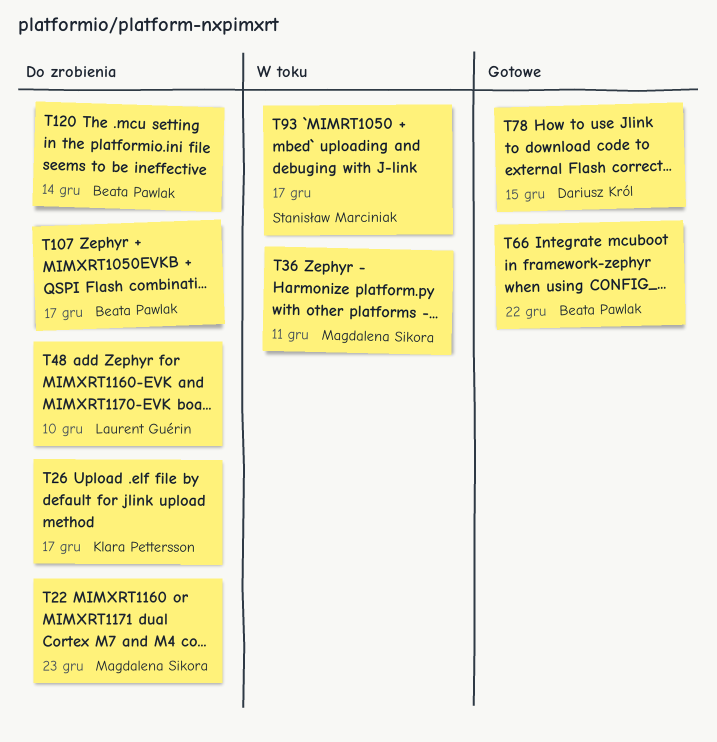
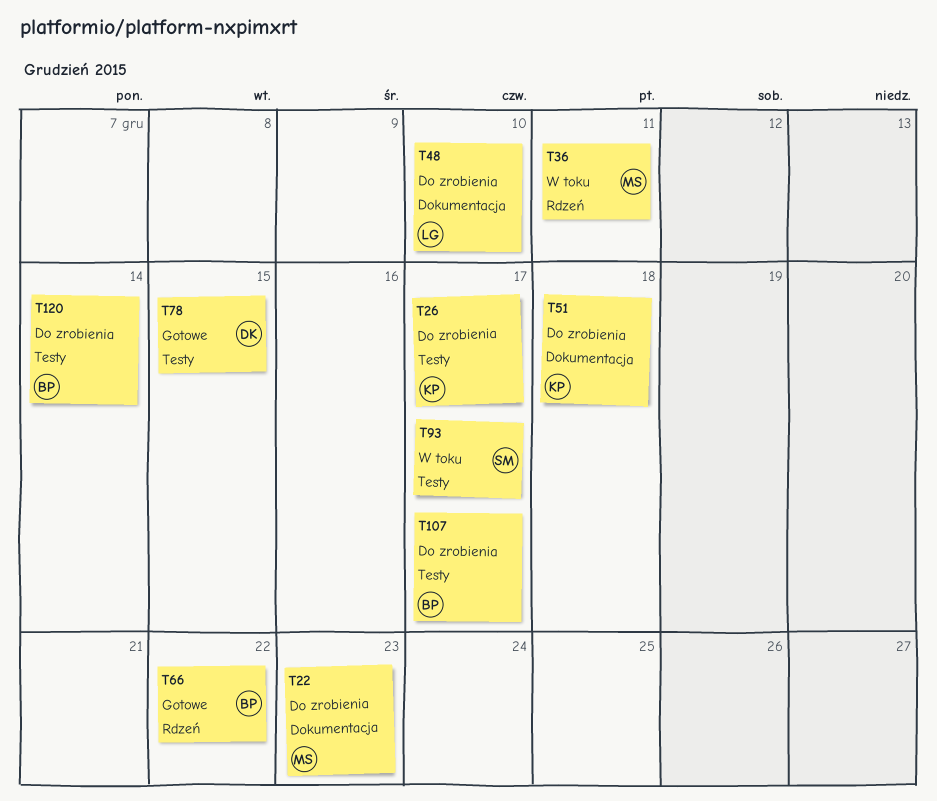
T51: none -> present

